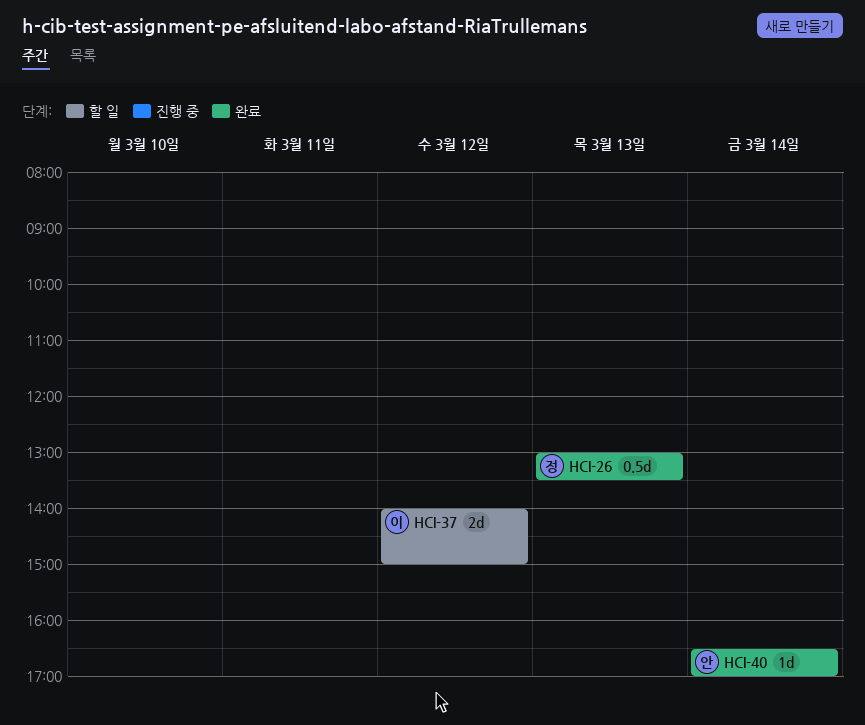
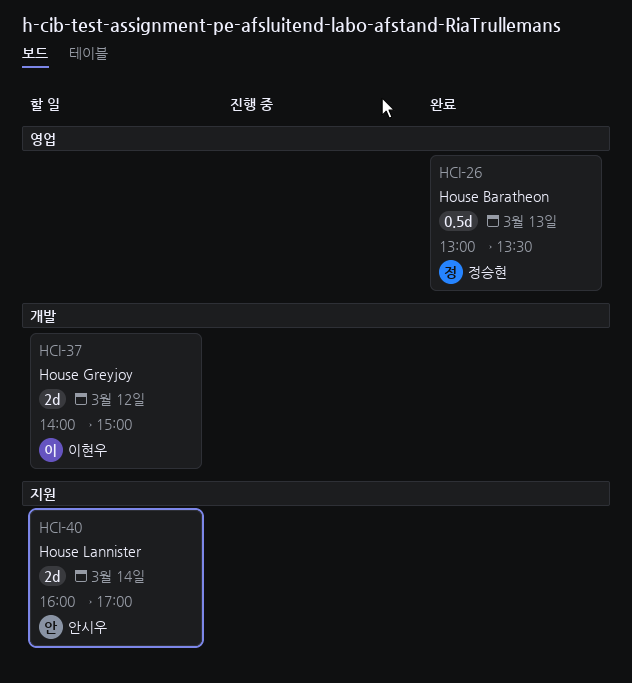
HCI-40, status: 완료 -> 할 일
HCI-40, estimate: 1d -> 2d
HCI-40, begins: 16:30 -> 16:00

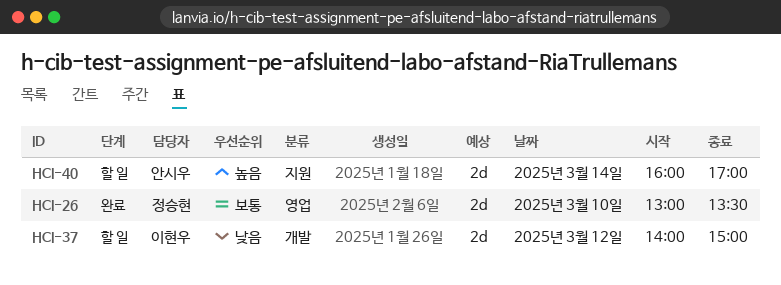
HCI-26, estimate: 0.5d -> 2d
HCI-26, day: Mar 13 -> Mar 10

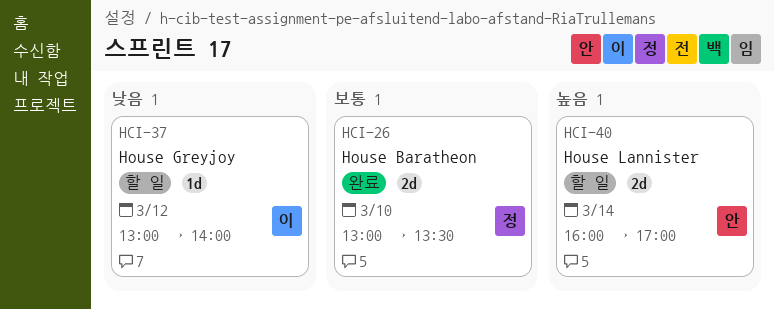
HCI-37, estimate: 2d -> 1d
HCI-37, begins: 14:00 -> 13:00
HCI-37, ends: 15:00 -> 14:00

